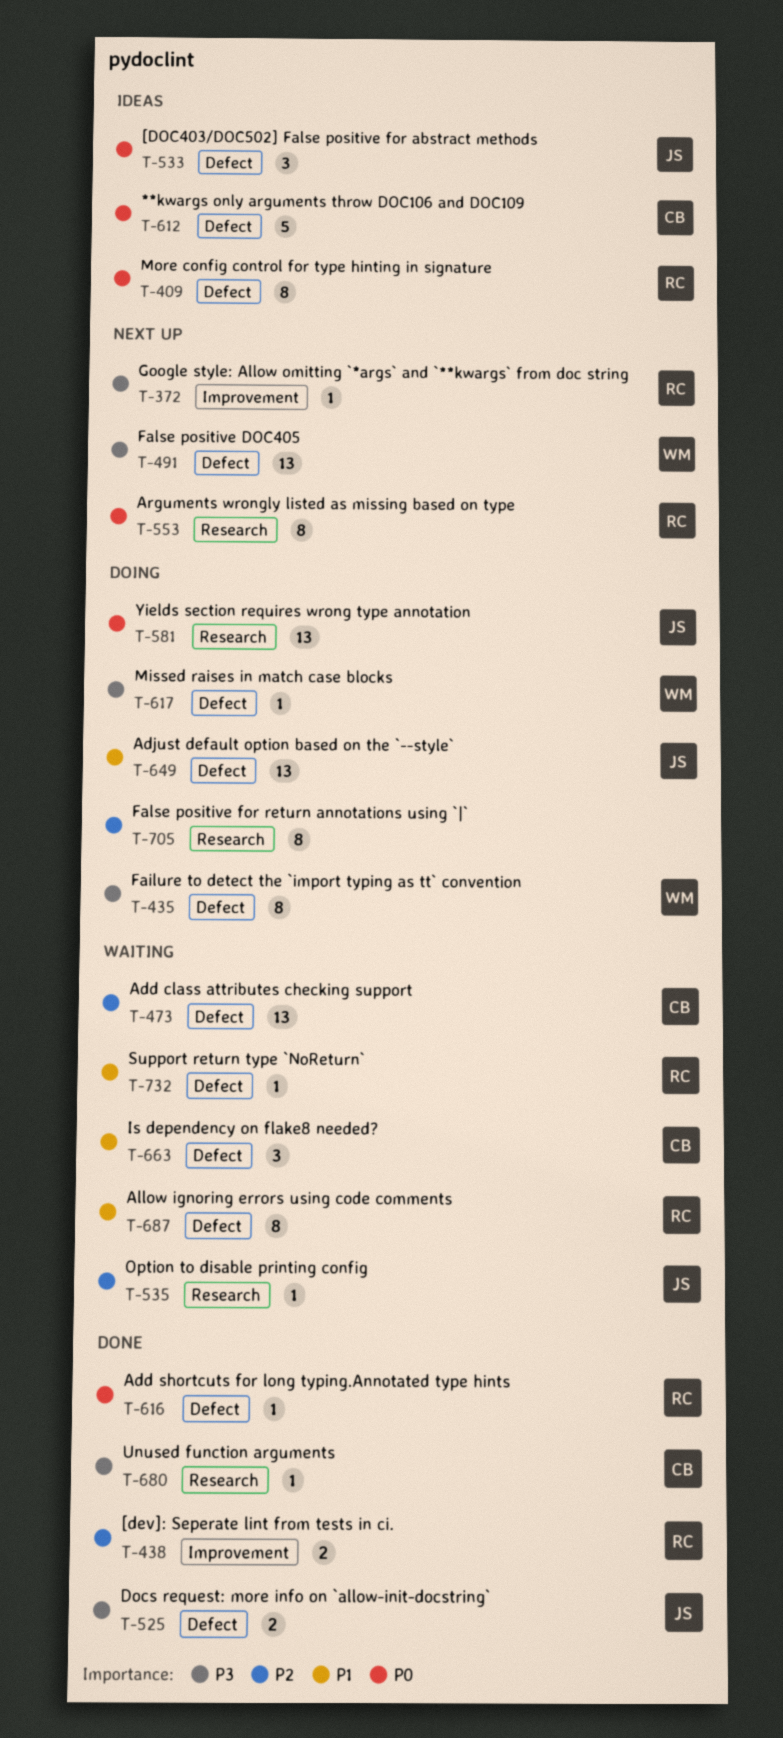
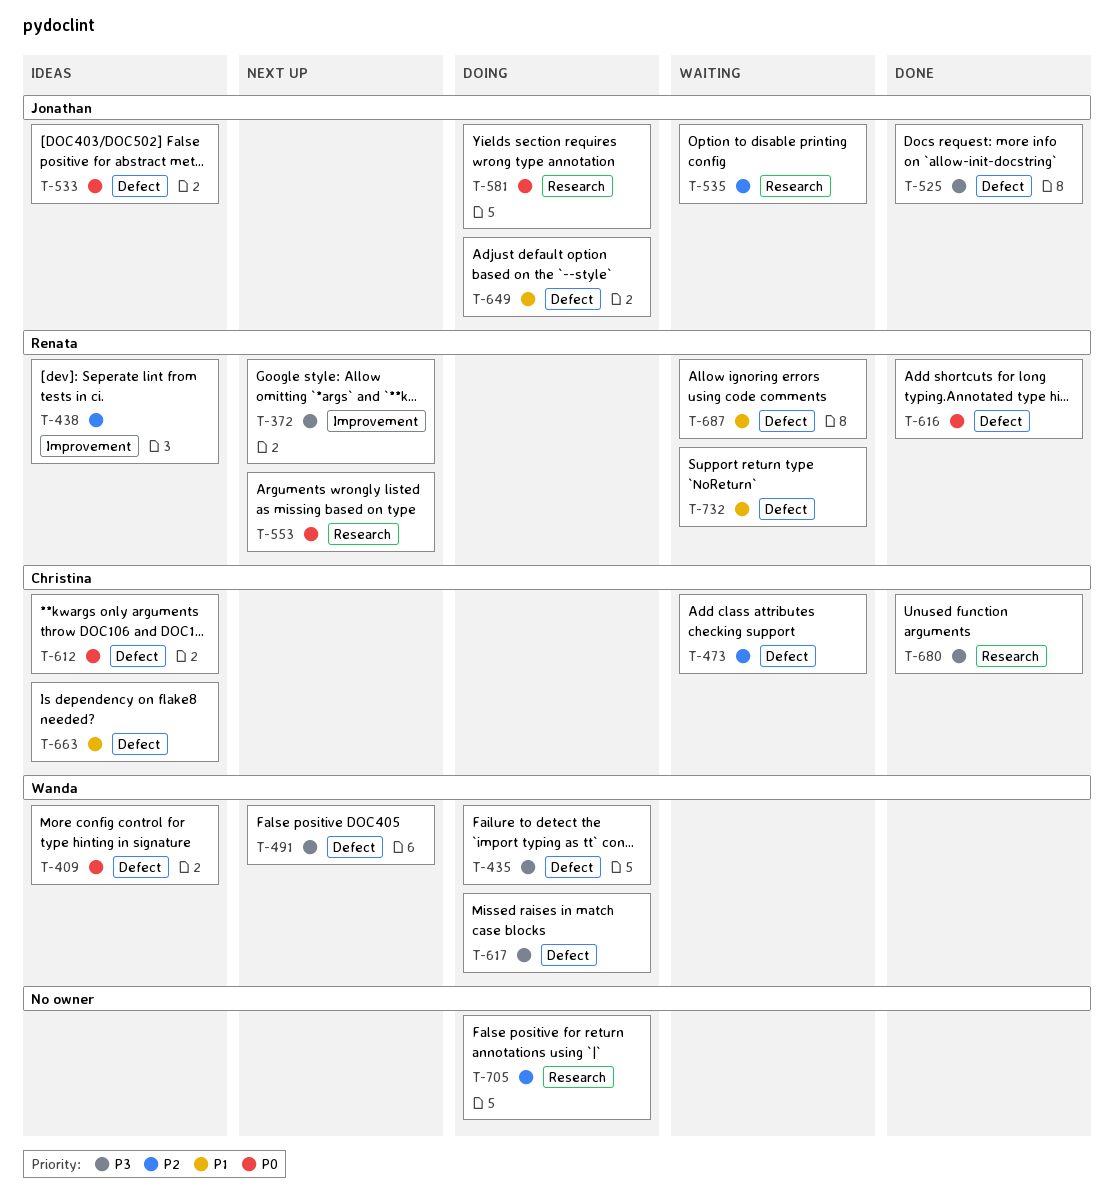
T-409, owner: Renata -> Wanda
T-438, status: Done -> Ideas
T-663, status: Waiting -> Ideas

